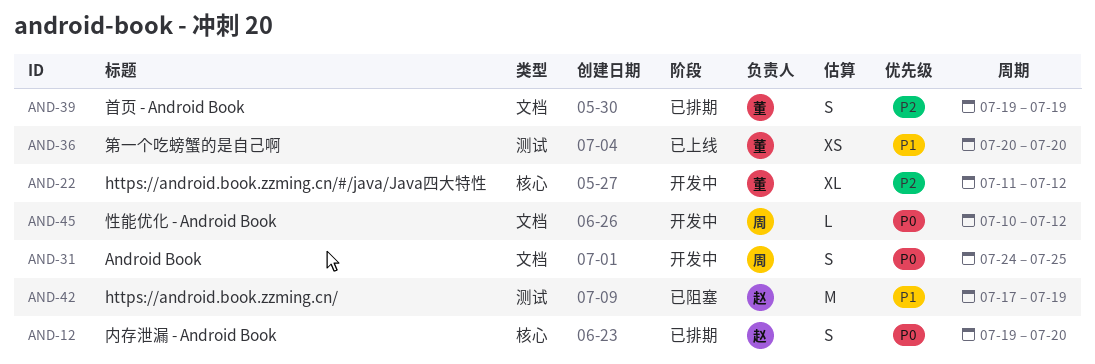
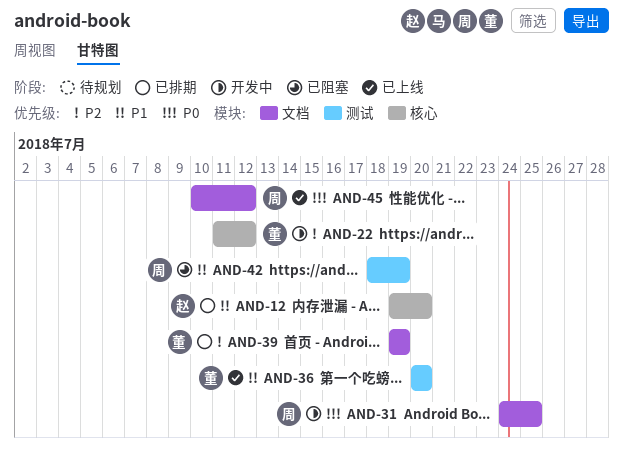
AND-12, priority: P0 -> P1
AND-42, owner: 赵 -> 周
AND-42, start: Jul 17 -> Jul 18
AND-45, status: 开发中 -> 已上线

